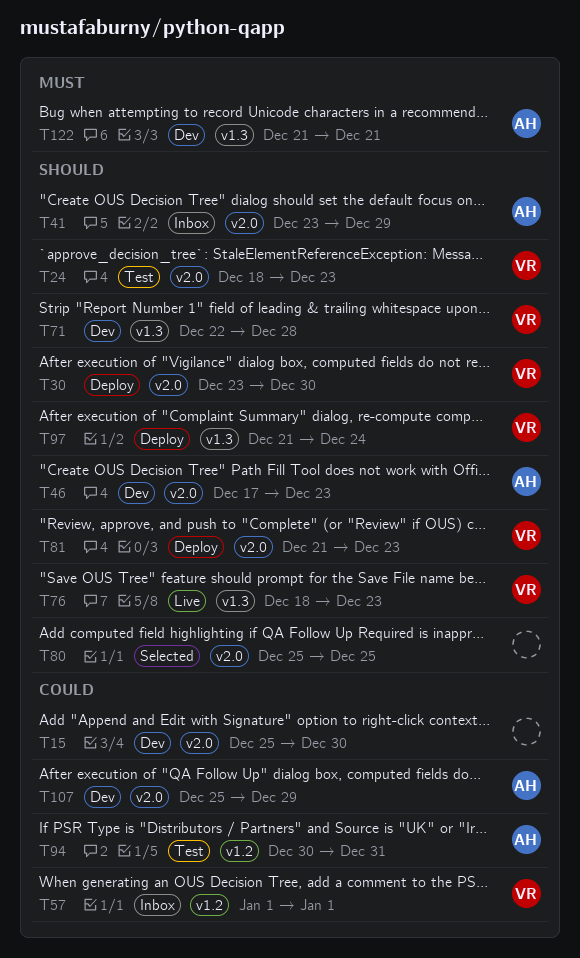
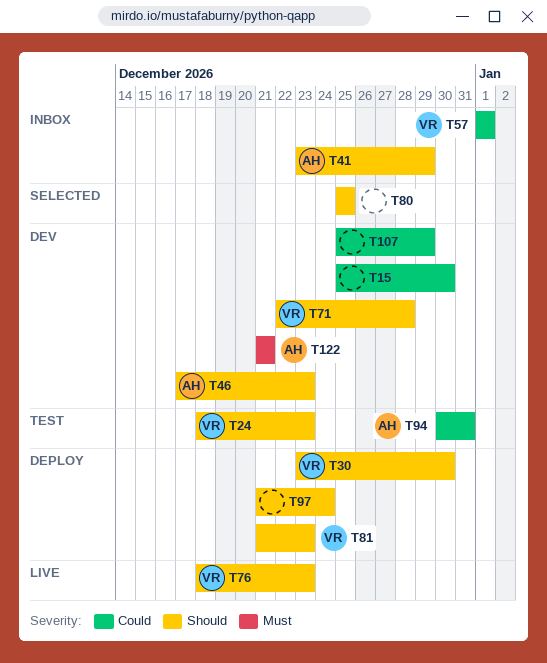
T97, owner: VR -> none
T107, owner: AH -> none

